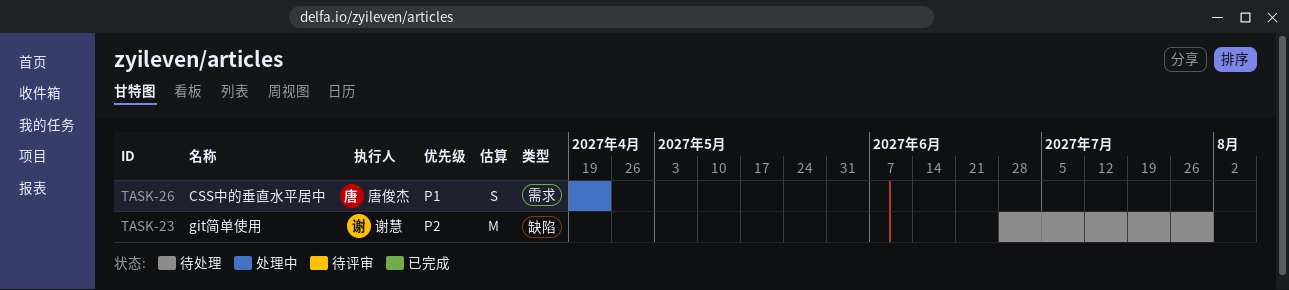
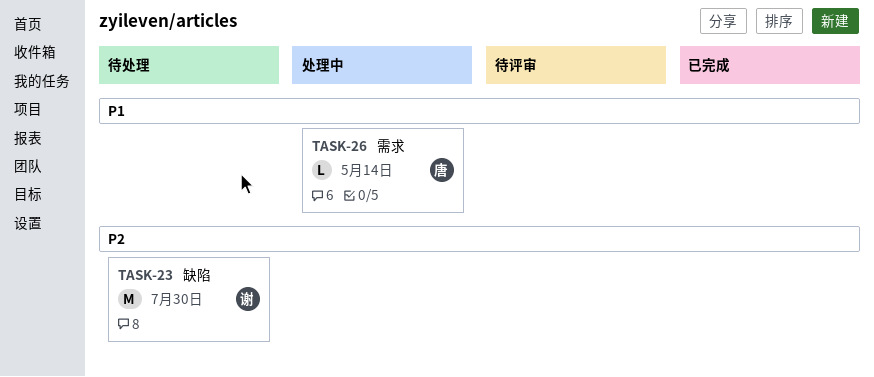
TASK-26, estimate: S -> L
TASK-26, due: Apr 23 -> May 14

